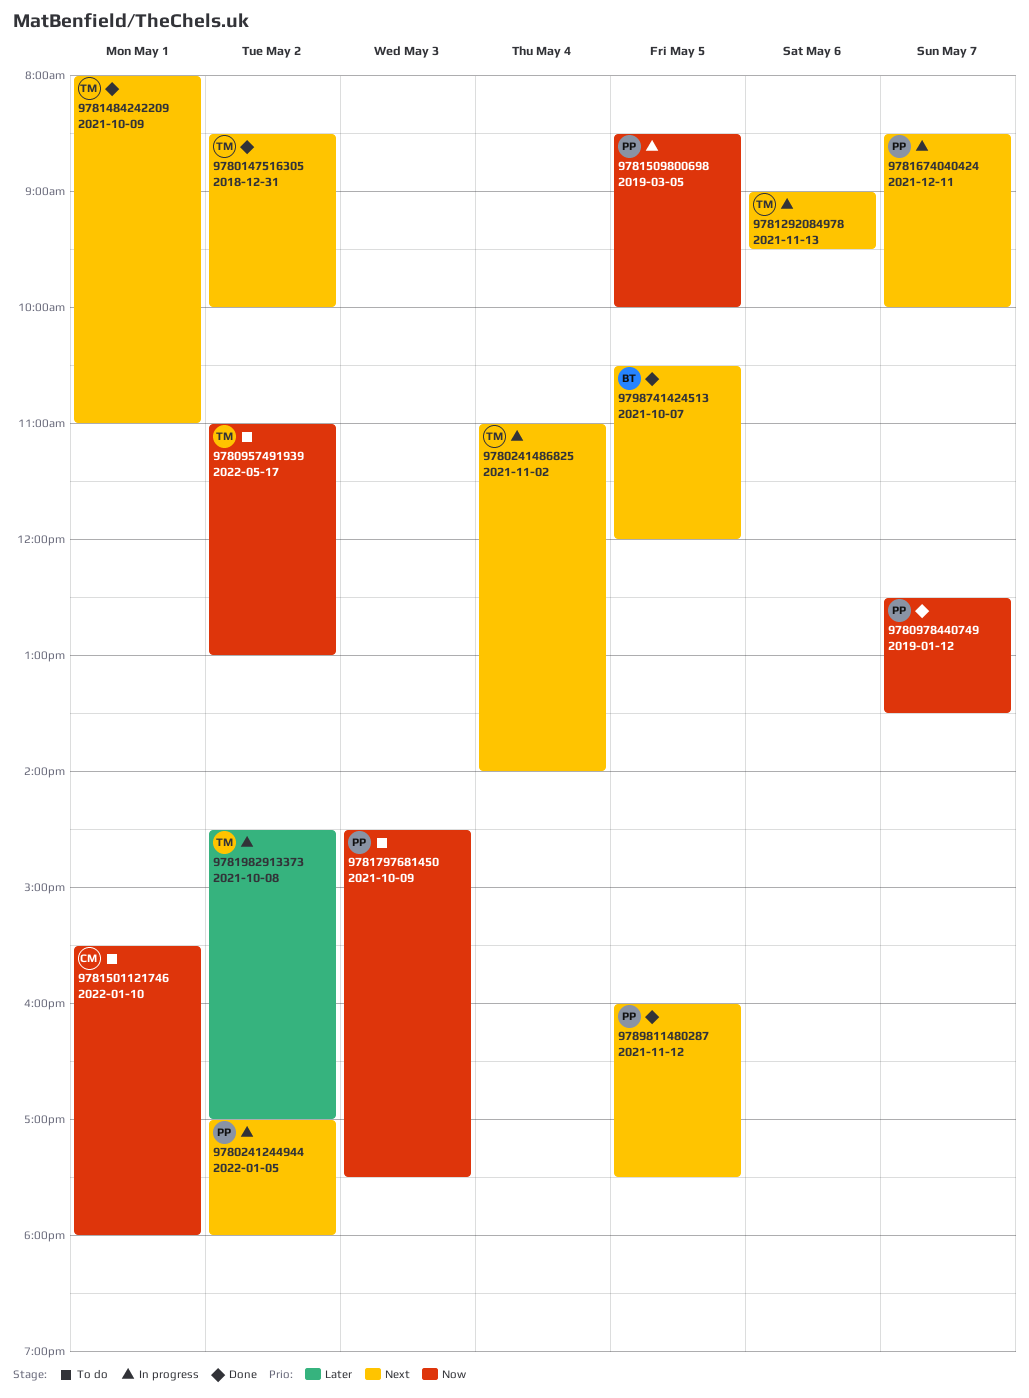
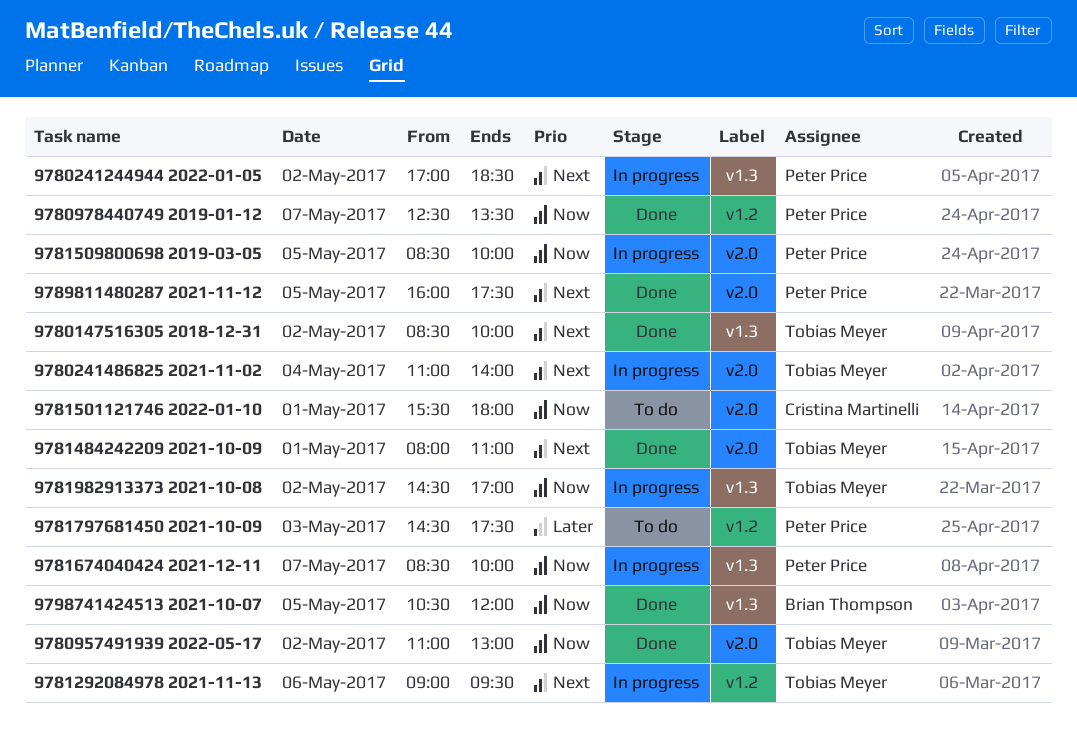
9780241244944 2022-01-05, ends: 18:00 -> 18:30
9780957491939 2022-05-17, status: To do -> Done
9781674040424 2021-12-11, priority: Next -> Now
9781797681450 2021-10-09, priority: Now -> Later
9781982913373 2021-10-08, priority: Later -> Now
9798741424513 2021-10-07, priority: Next -> Now

